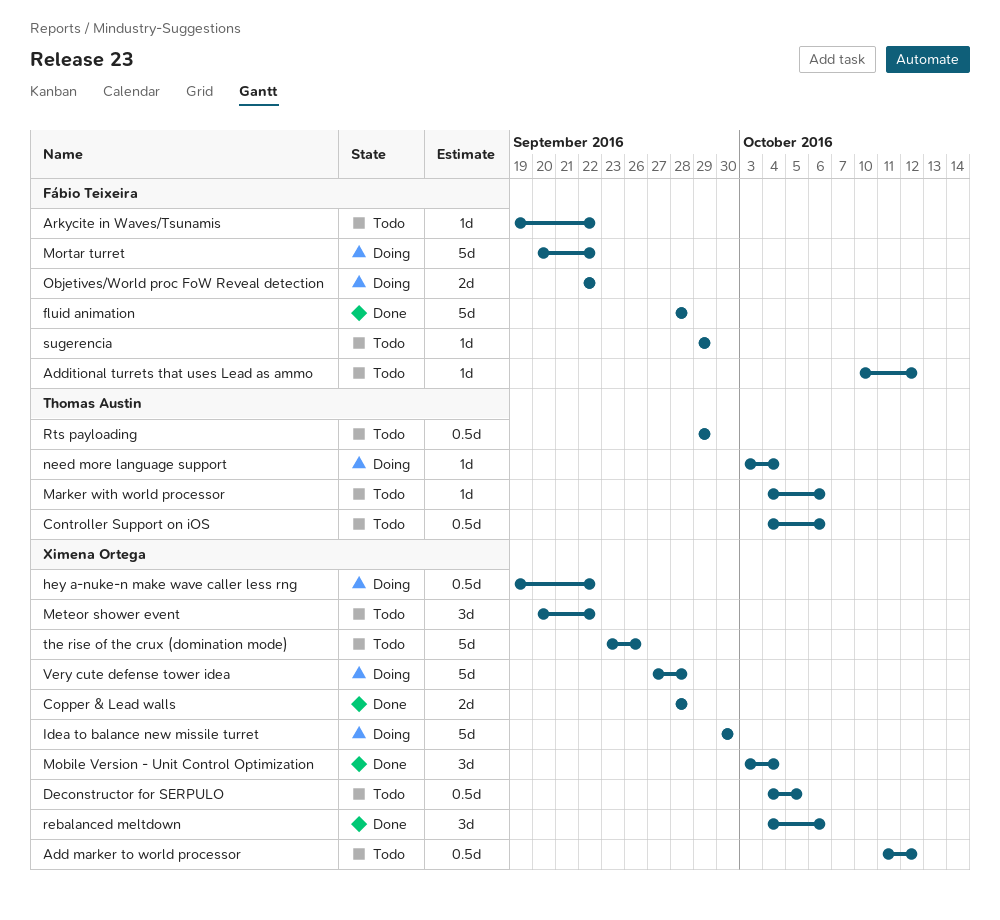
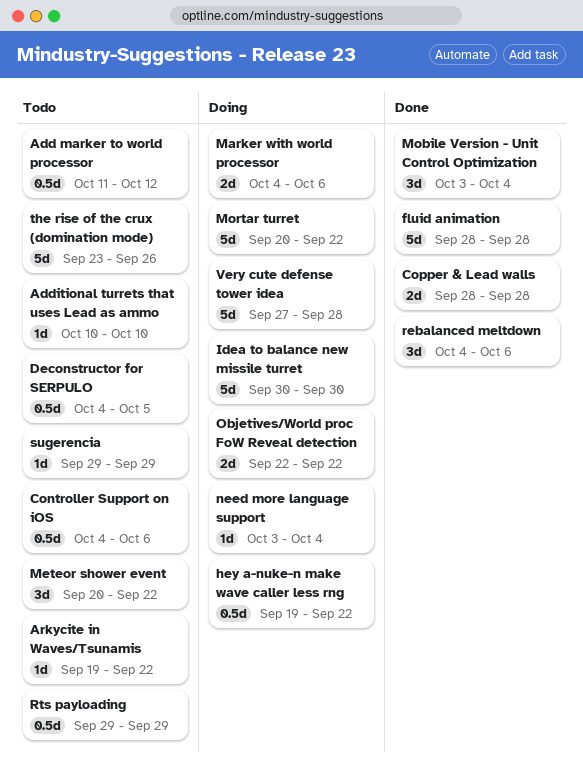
Additional turrets that uses Lead as ammo, due: Oct 12 -> Oct 10
Marker with world processor, status: Todo -> Doing
Marker with world processor, estimate: 1d -> 2d

